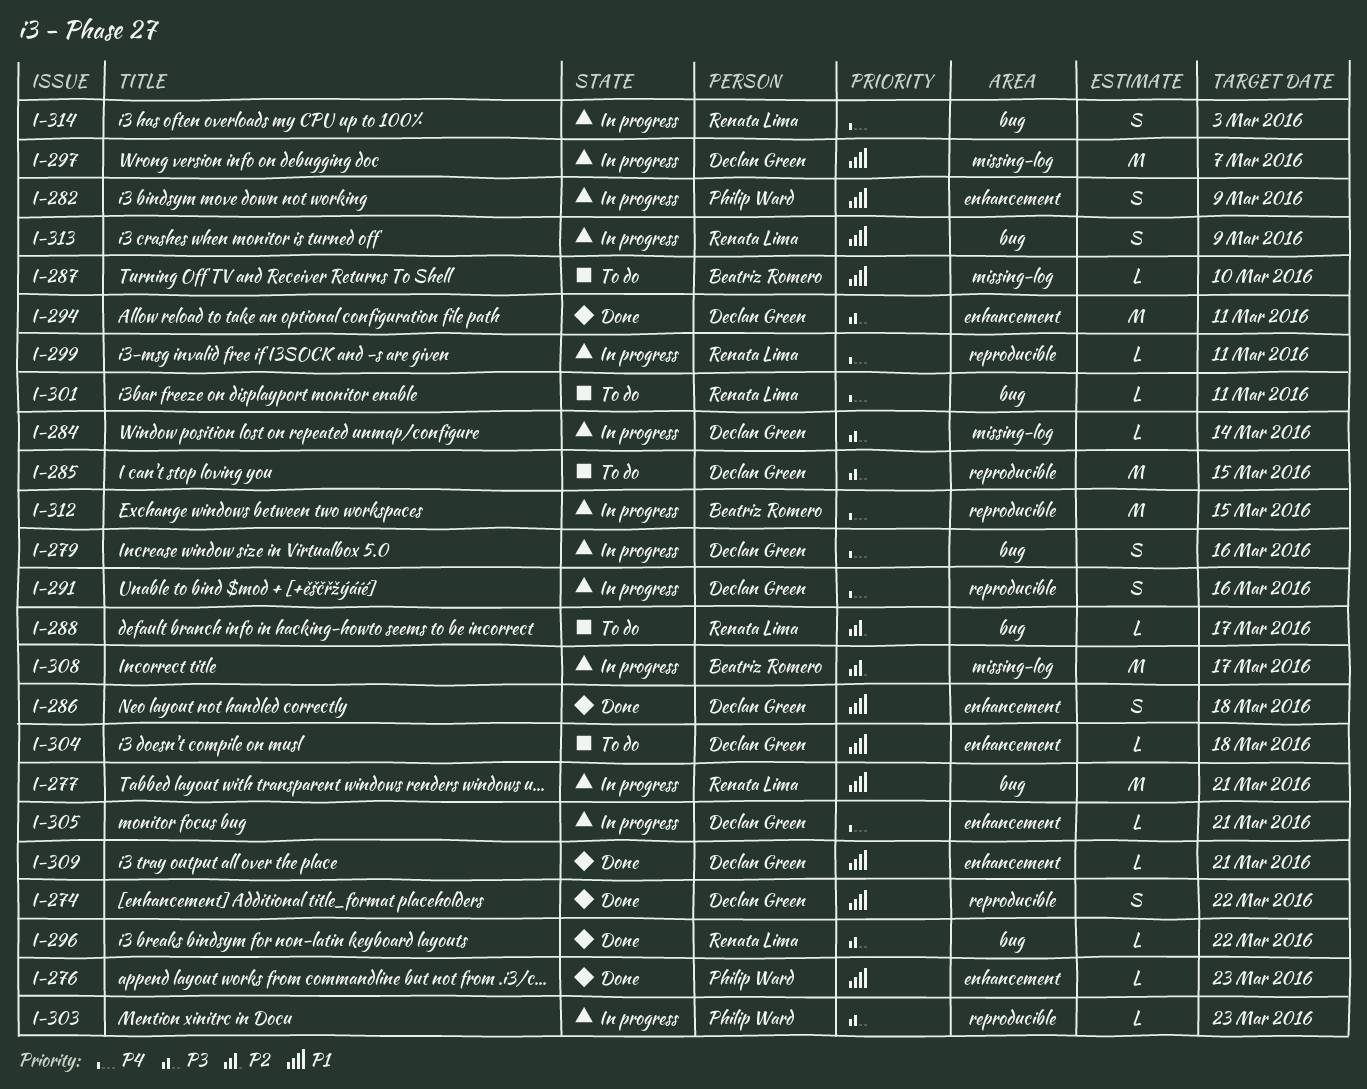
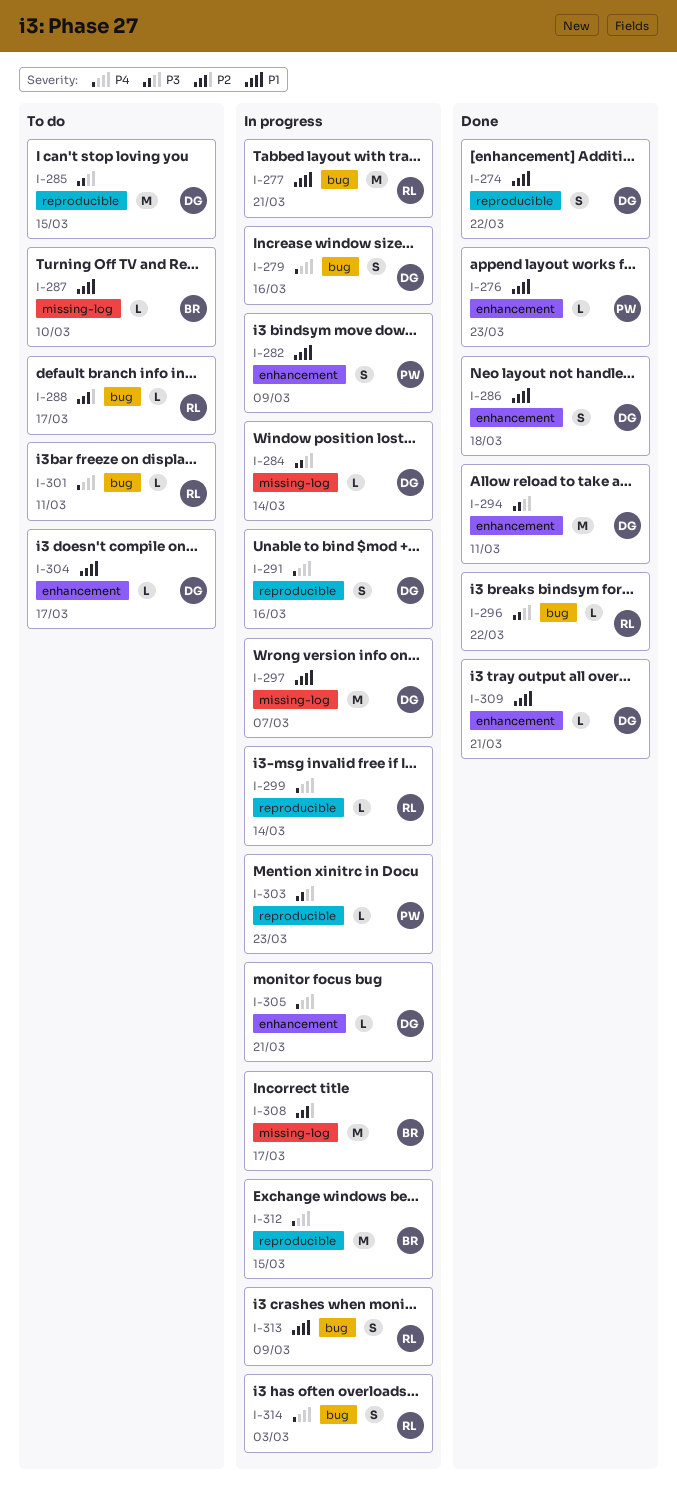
I-299, due: Mar 11 -> Mar 14
I-304, due: Mar 18 -> Mar 17

